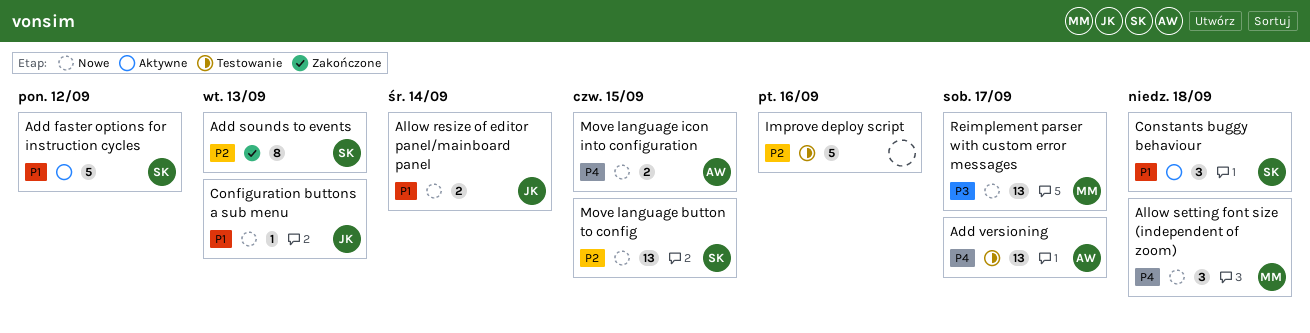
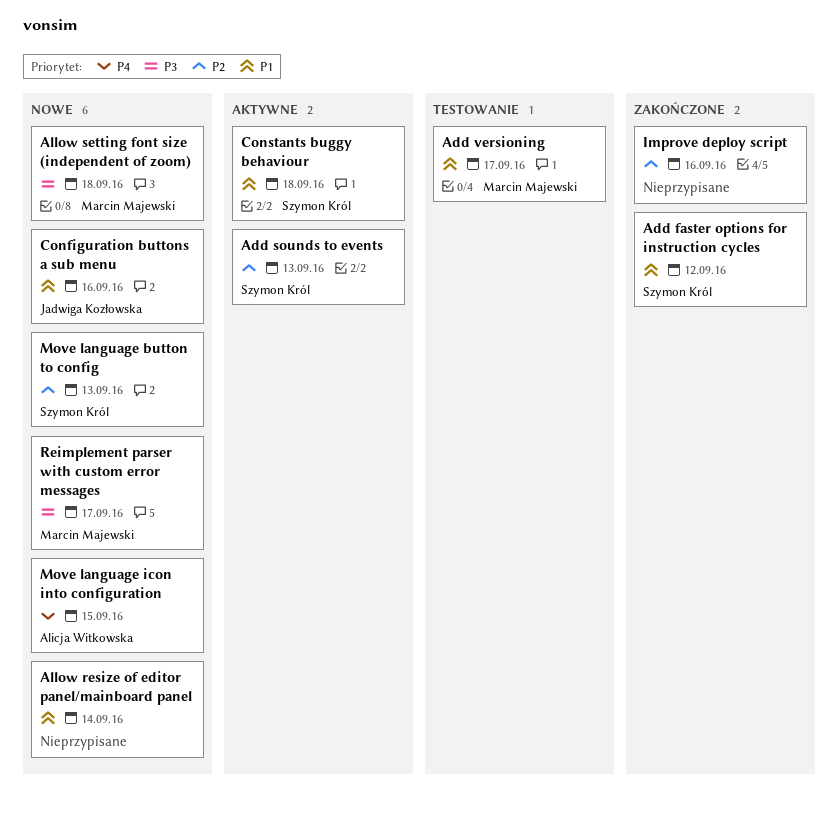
Add faster options for instruction cycles, status: Aktywne -> Zakończone
Add sounds to events, status: Zakończone -> Aktywne
Add versioning, owner: Alicja Witkowska -> Marcin Majewski
Add versioning, priority: P4 -> P1
Allow resize of editor panel/mainboard panel, owner: Jadwiga Kozłowska -> none
Allow setting font size (independent of zoom), priority: P4 -> P3
Configuration buttons a sub menu, due: Sep 13 -> Sep 16
Improve deploy script, status: Testowanie -> Zakończone
Move language button to config, due: Sep 15 -> Sep 13

